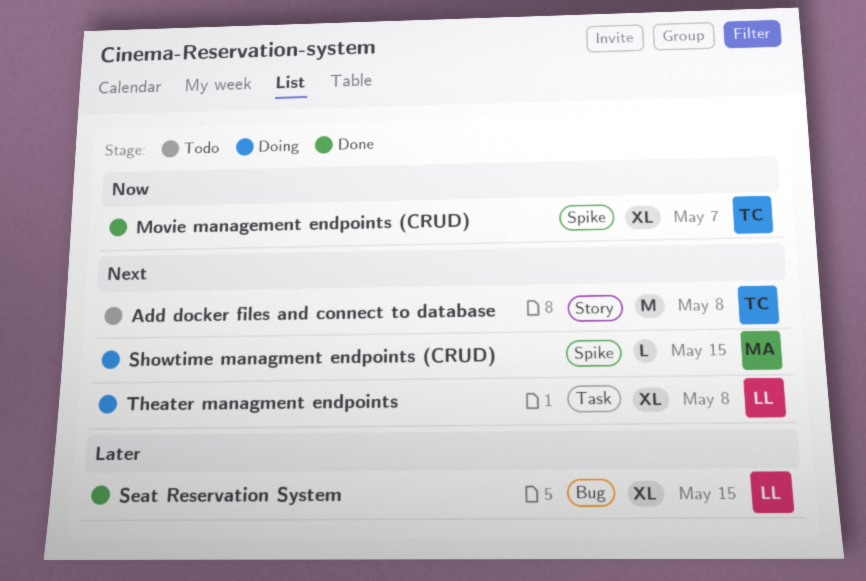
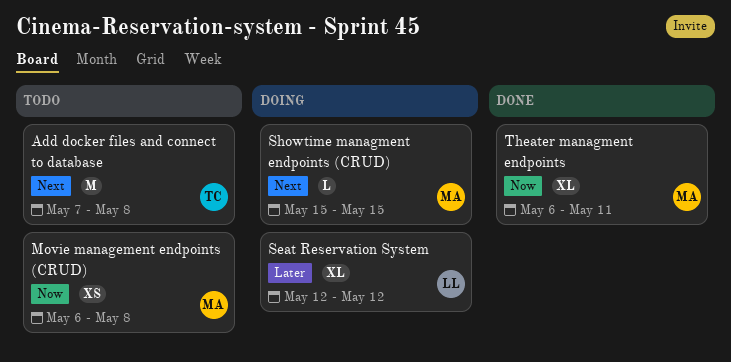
Movie management endpoints (CRUD), status: Done -> Todo
Movie management endpoints (CRUD), owner: TC -> MA
Movie management endpoints (CRUD), estimate: XL -> XS
Movie management endpoints (CRUD), due: May 7 -> May 8
Seat Reservation System, status: Done -> Doing
Seat Reservation System, due: May 15 -> May 12
Theater managment endpoints, status: Doing -> Done
Theater managment endpoints, owner: LL -> MA
Theater managment endpoints, priority: Next -> Now
Theater managment endpoints, due: May 8 -> May 11

